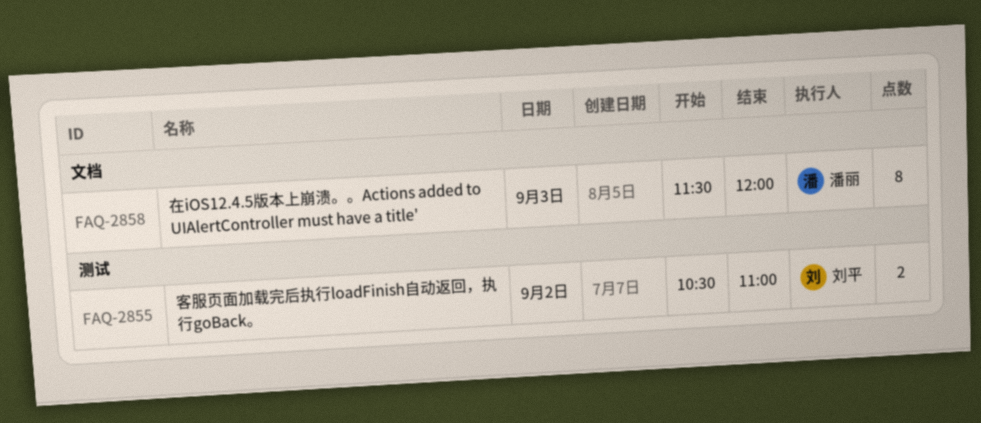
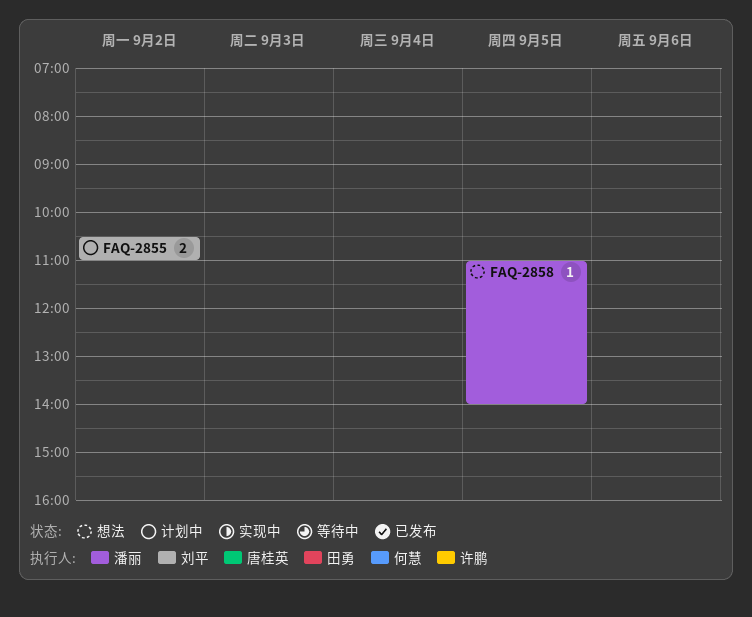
FAQ-2858, estimate: 8 -> 1
FAQ-2858, day: Sep 3 -> Sep 5
FAQ-2858, begins: 11:30 -> 11:00
FAQ-2858, ends: 12:00 -> 14:00

